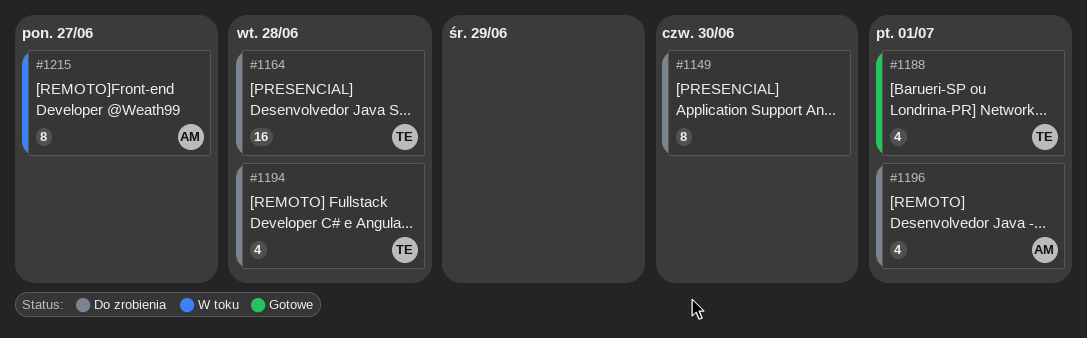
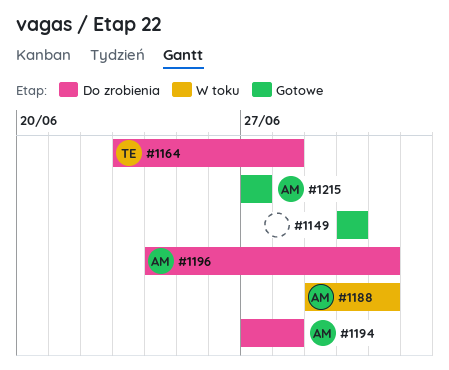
#1149, status: Do zrobienia -> Gotowe
#1188, status: Gotowe -> W toku
#1188, owner: TE -> AM
#1194, owner: TE -> AM
#1215, status: W toku -> Gotowe

